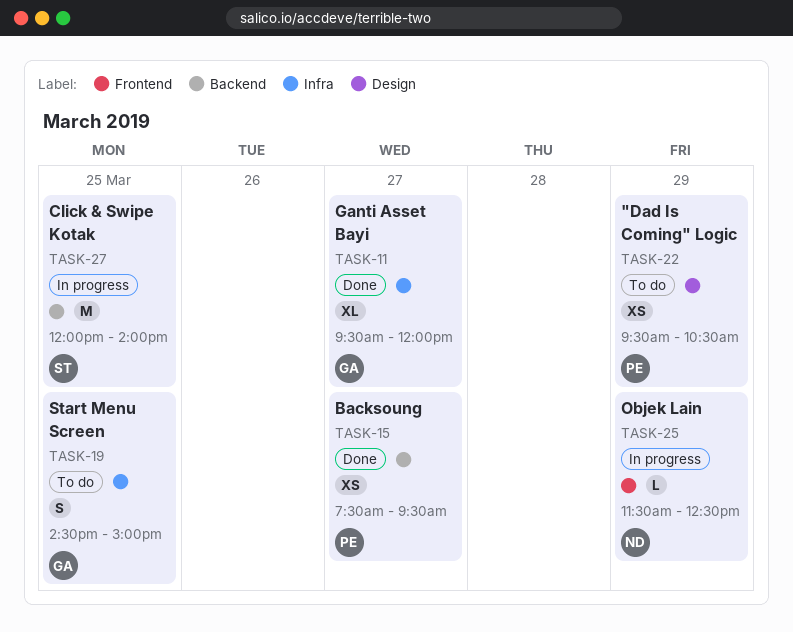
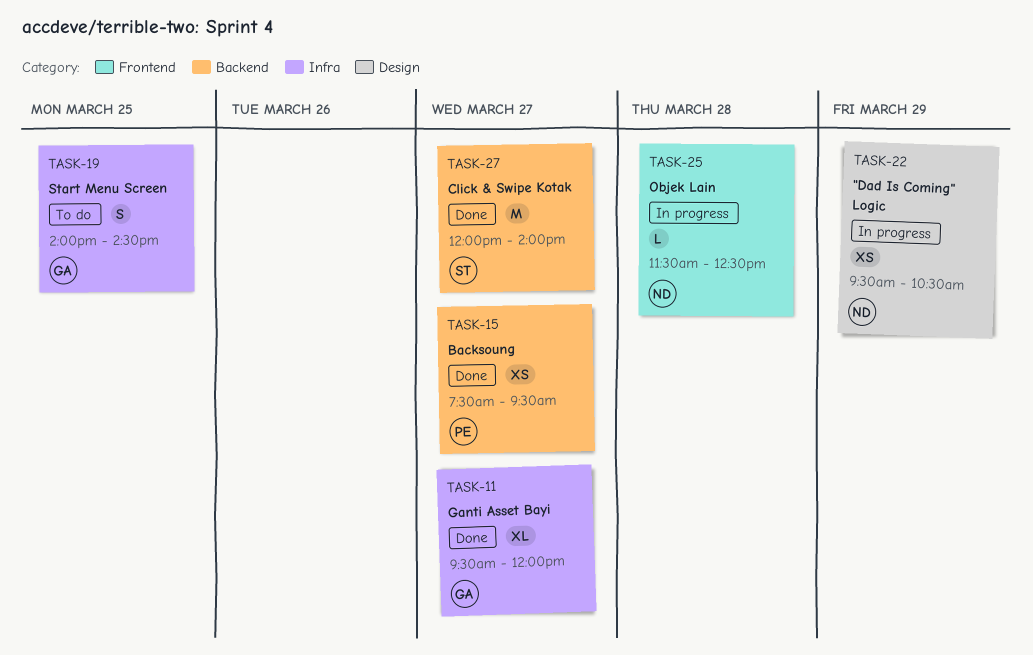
TASK-19, begins: 14:30 -> 14:00
TASK-19, ends: 15:00 -> 14:30
TASK-22, status: To do -> In progress
TASK-22, owner: PE -> ND
TASK-25, day: Mar 29 -> Mar 28
TASK-27, status: In progress -> Done
TASK-27, day: Mar 25 -> Mar 27

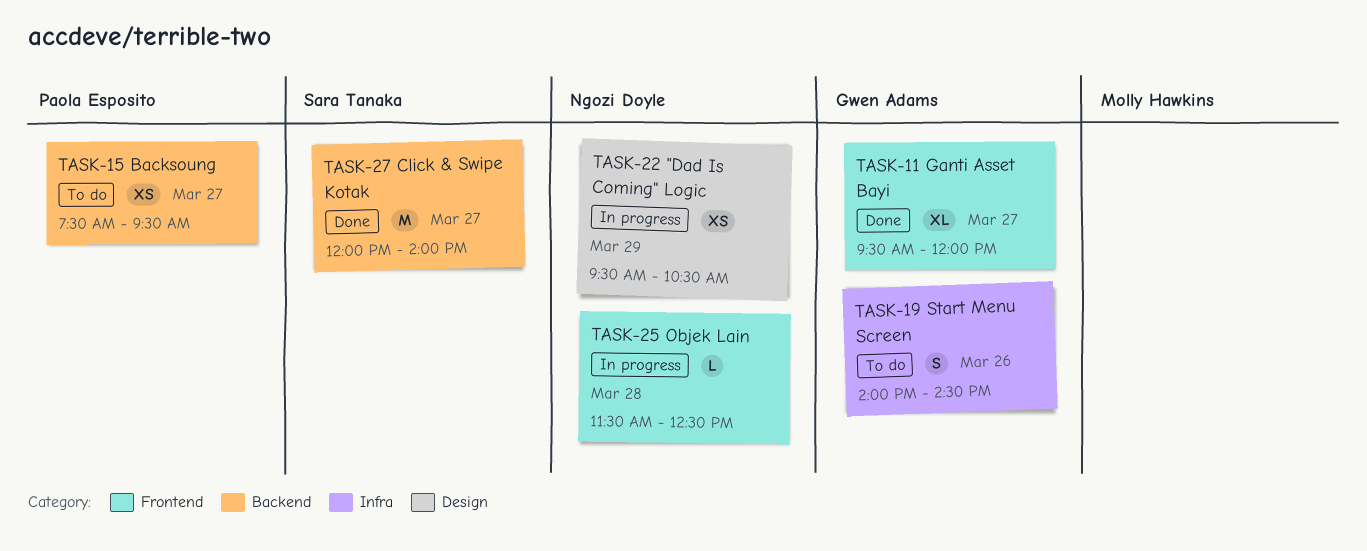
TASK-11, label: Infra -> Frontend
TASK-15, status: Done -> To do
TASK-19, day: Mar 25 -> Mar 26

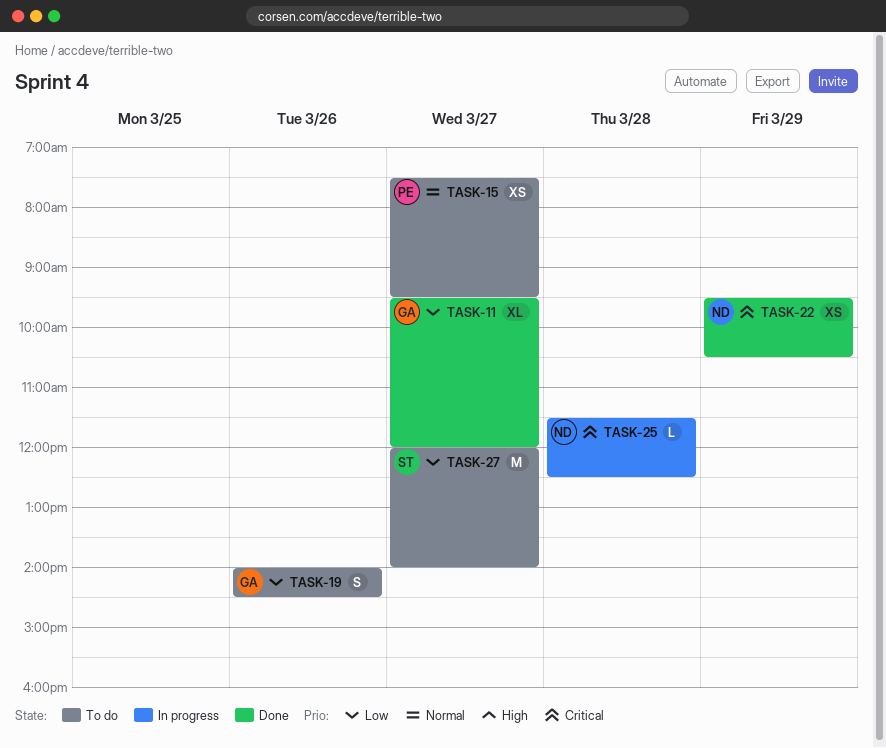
TASK-22, status: In progress -> Done
TASK-27, status: Done -> To do

